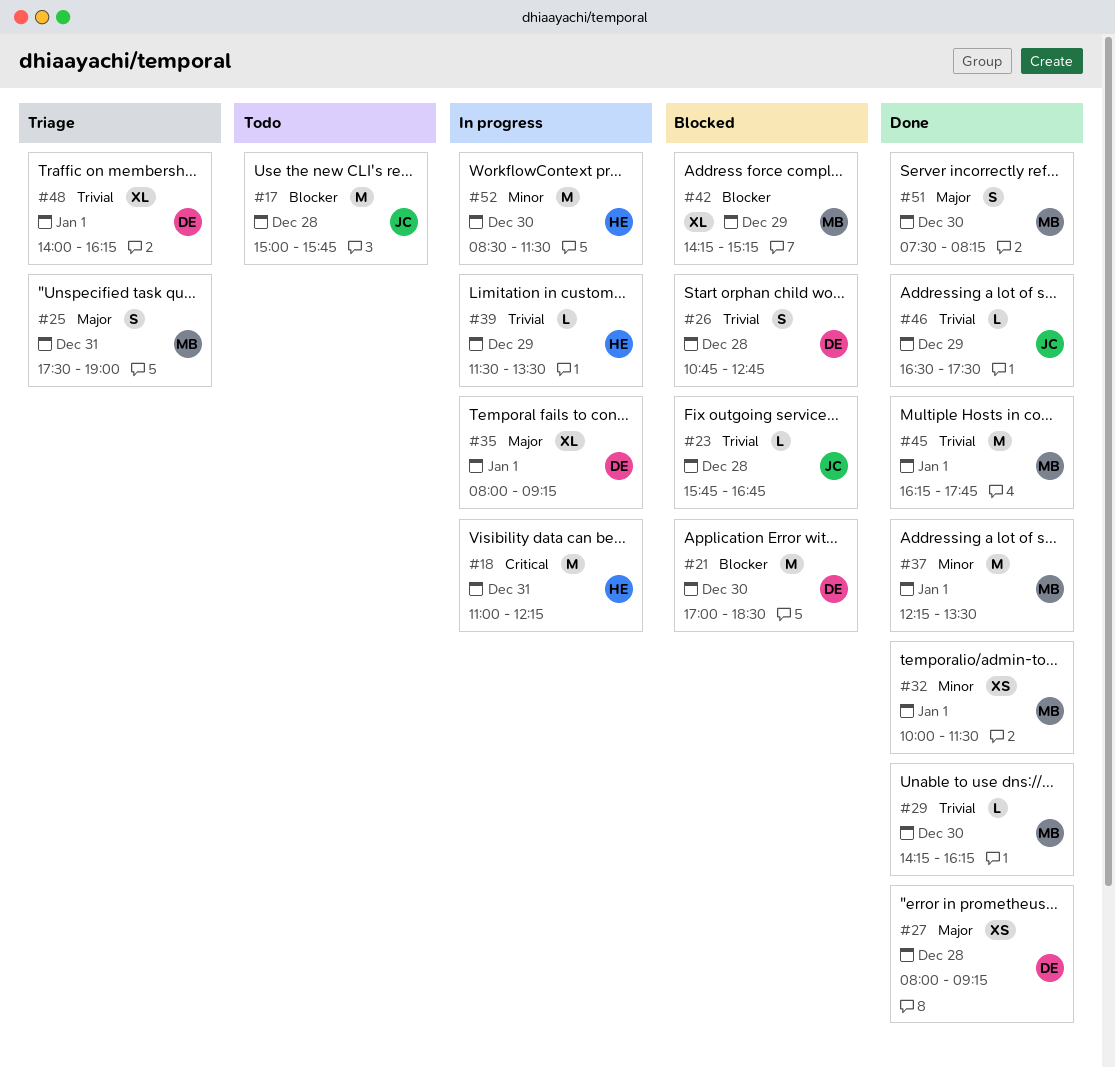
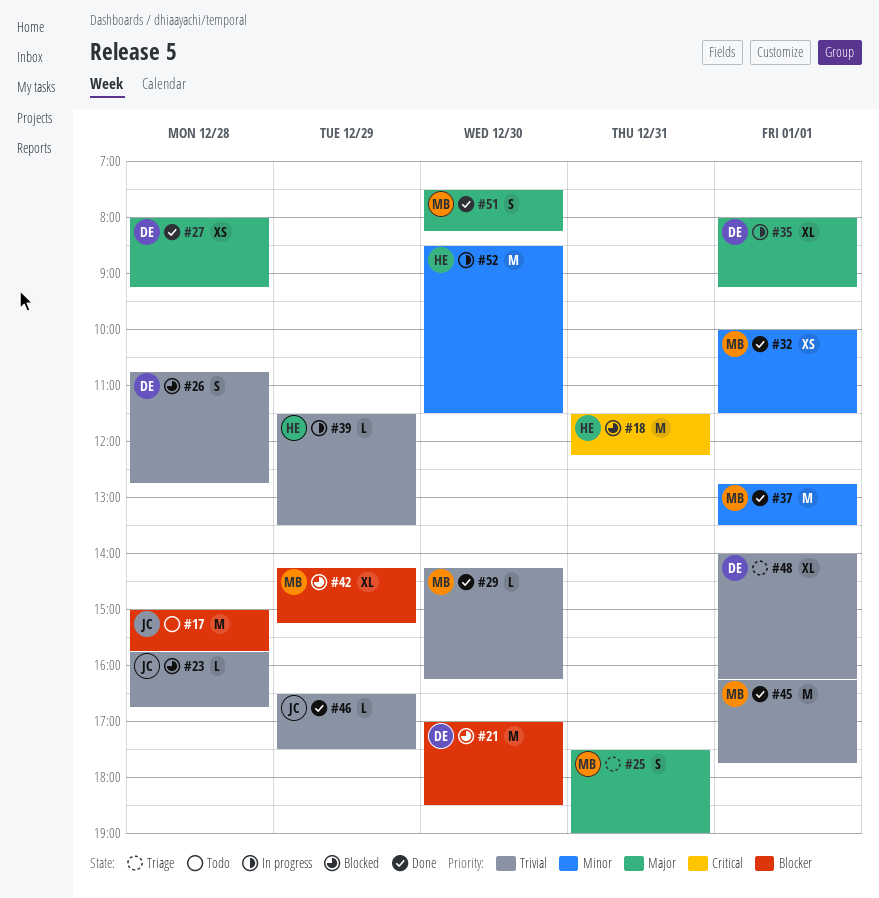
#18, status: In progress -> Blocked
#18, begins: 11:00 -> 11:30
#37, begins: 12:15 -> 12:45

